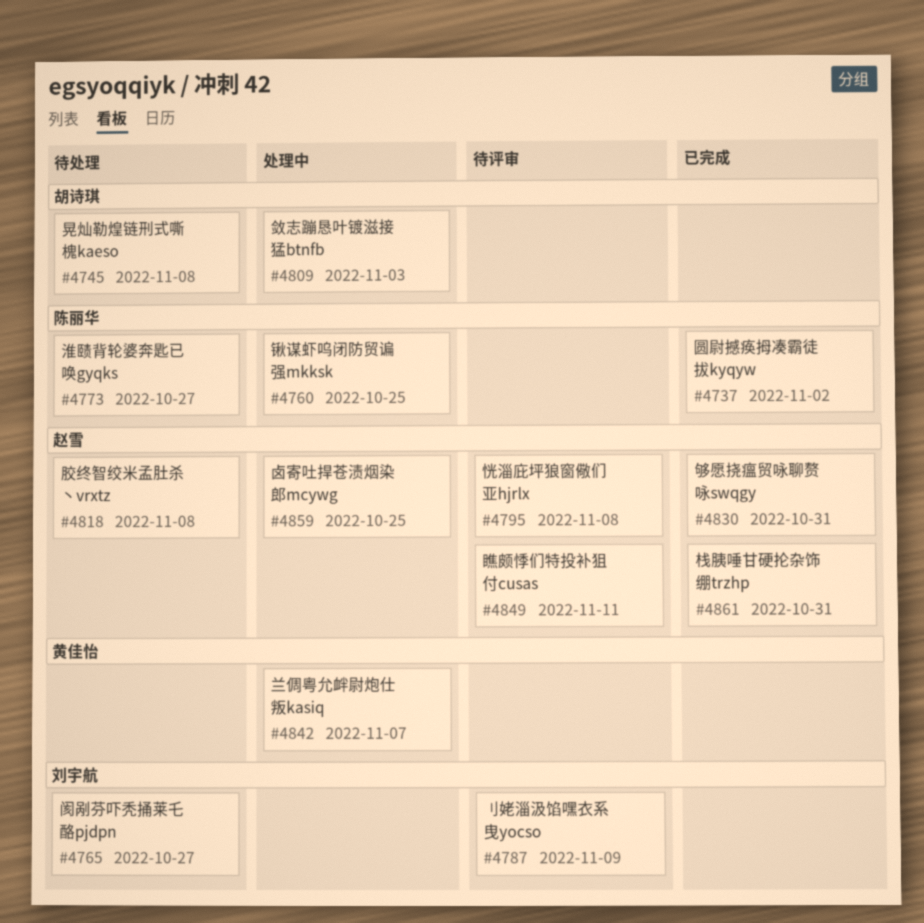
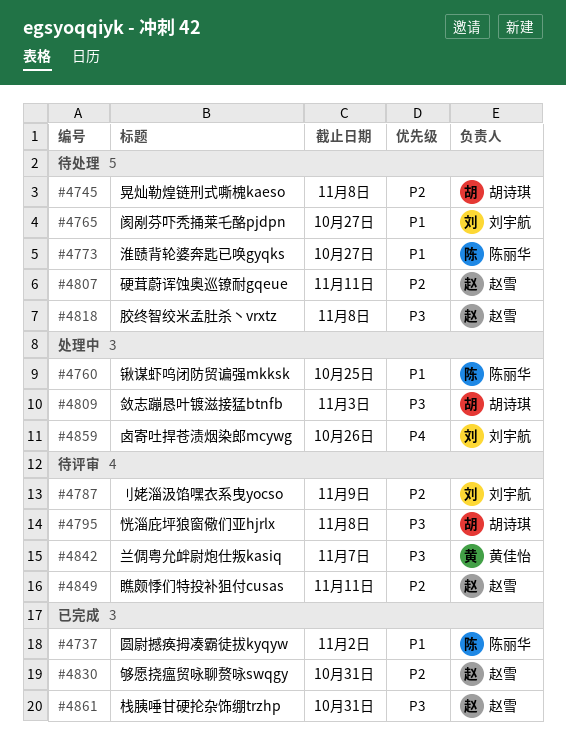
#4795, owner: 赵雪 -> 胡诗琪
#4807: none -> present
#4842, status: 处理中 -> 待评审
#4859, owner: 赵雪 -> 刘宇航
#4859, due: Oct 25 -> Oct 26

